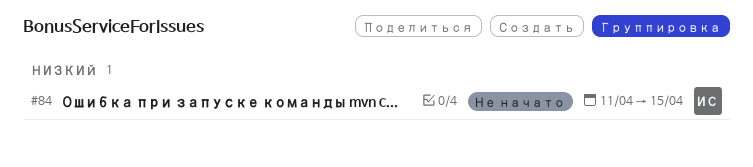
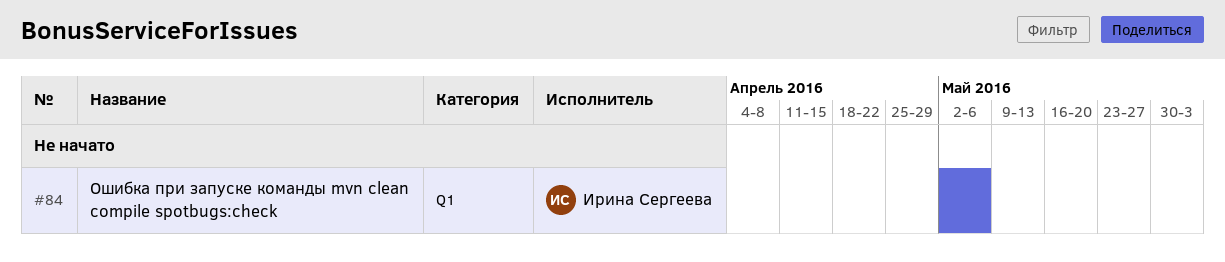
#84, start: Apr 11 -> May 2
#84, due: Apr 15 -> May 6

